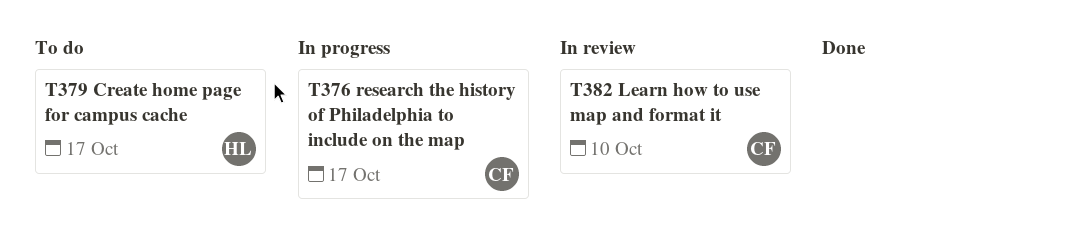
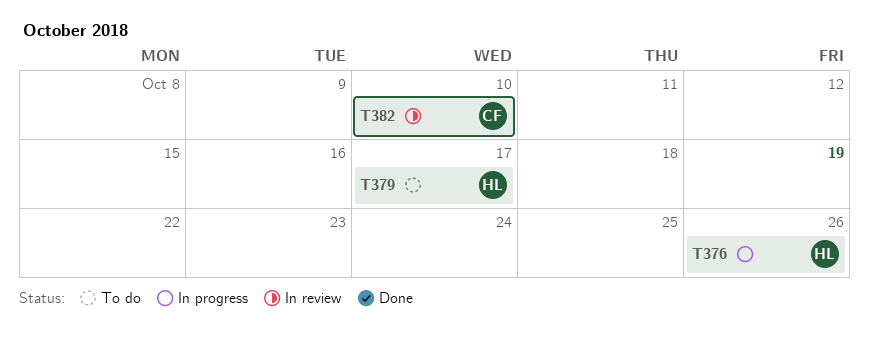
T376, owner: CF -> HL
T376, due: Oct 17 -> Oct 26

